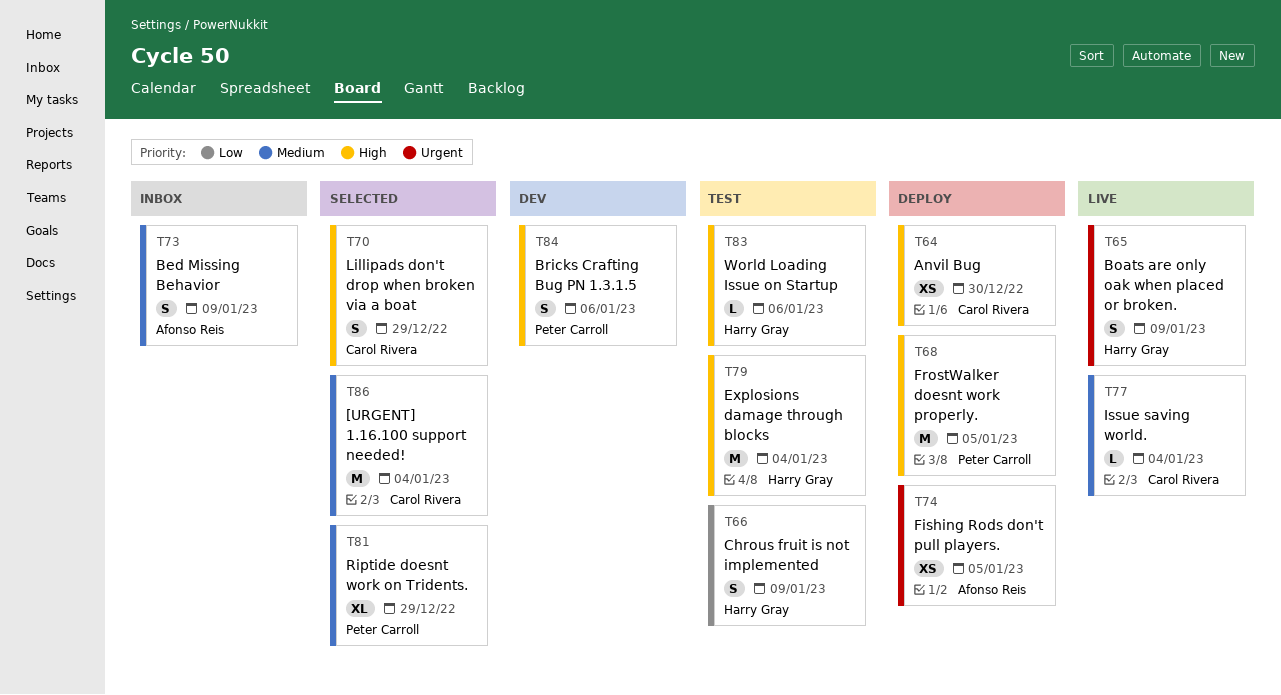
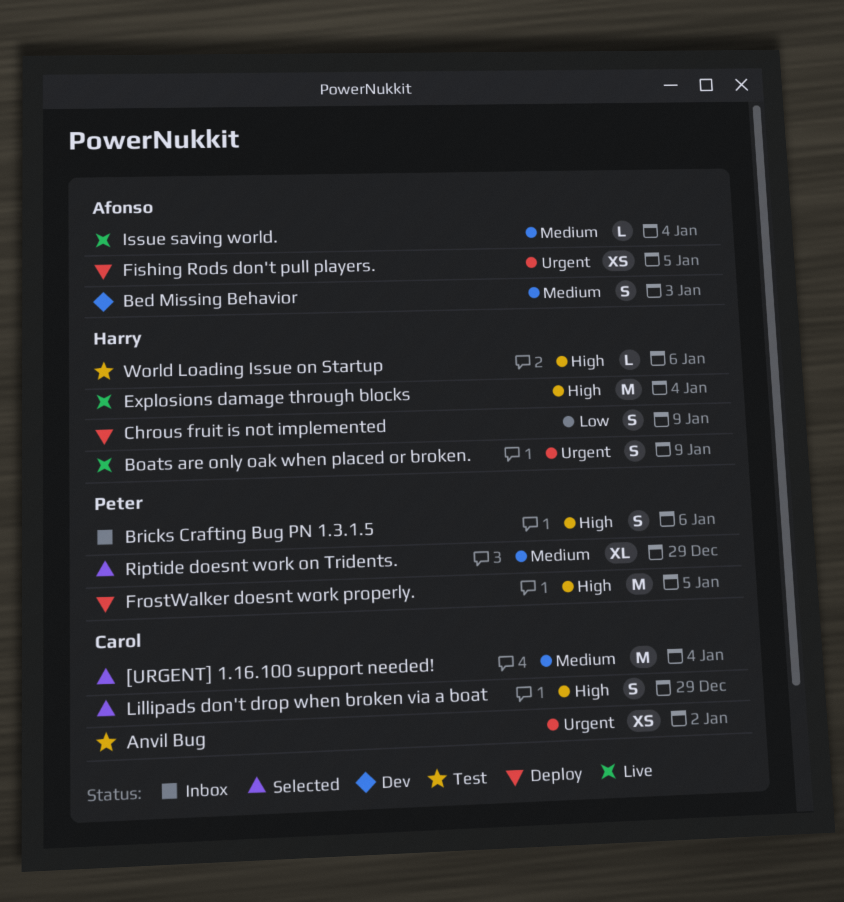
Anvil Bug, status: Deploy -> Test
Anvil Bug, priority: High -> Urgent
Anvil Bug, due: Dec 30 -> Jan 2
Bed Missing Behavior, status: Inbox -> Dev
Bed Missing Behavior, due: Jan 9 -> Jan 3
Bricks Crafting Bug PN 1.3.1.5, status: Dev -> Inbox
Chrous fruit is not implemented, status: Test -> Deploy
Explosions damage through blocks, status: Test -> Live
Issue saving world., owner: Carol Rivera -> Afonso Reis

